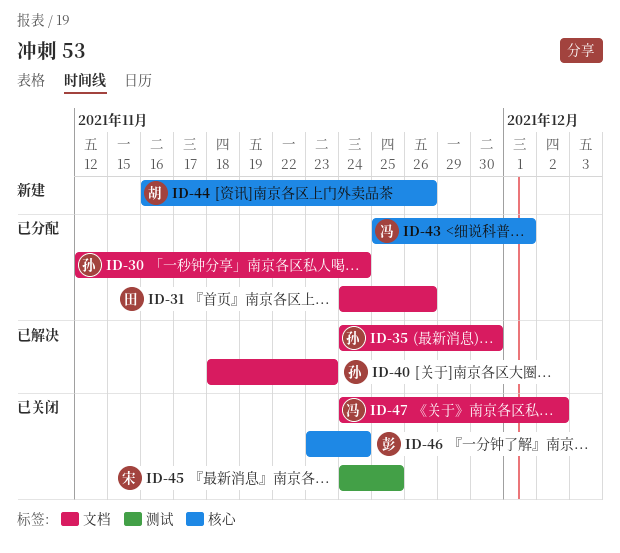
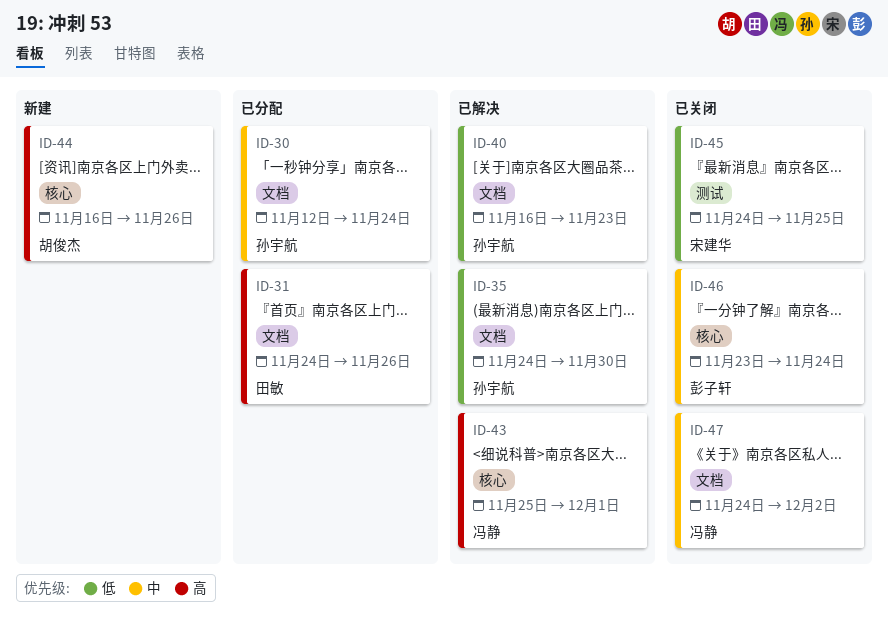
ID-40, start: Nov 18 -> Nov 16
ID-43, status: 已分配 -> 已解决

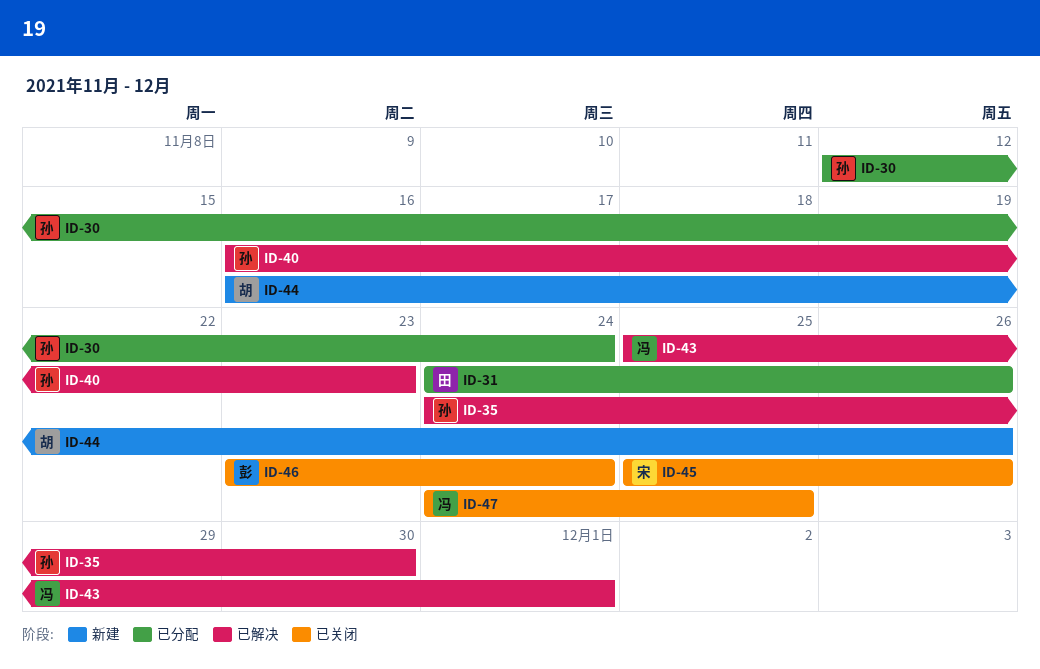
ID-45, start: Nov 24 -> Nov 25
ID-45, due: Nov 25 -> Nov 26
ID-47, due: Dec 2 -> Nov 25

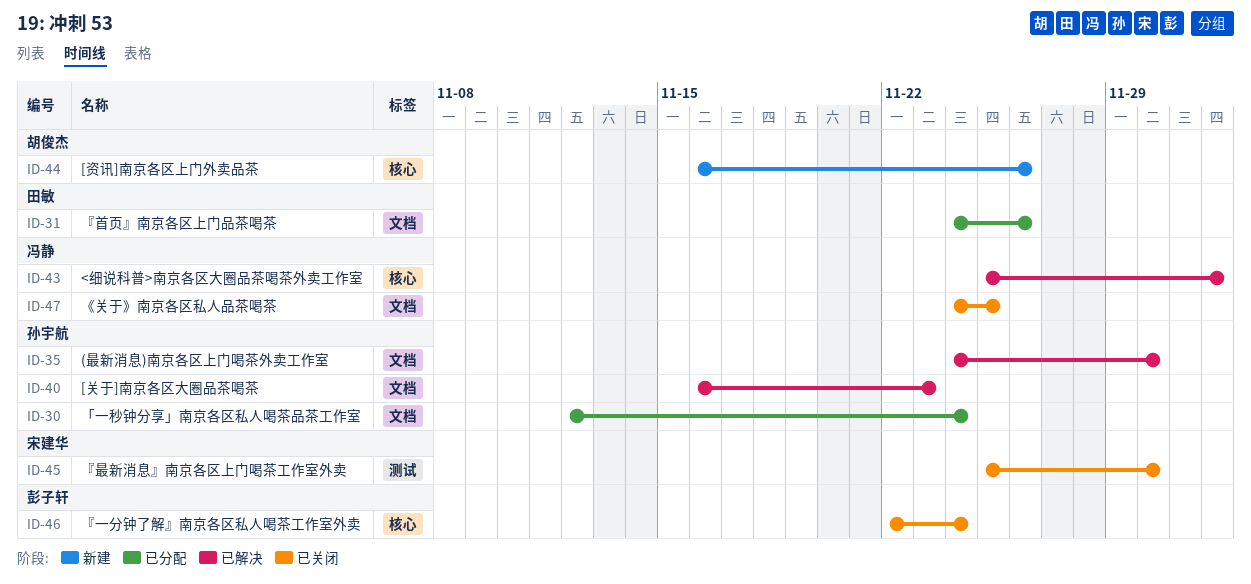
ID-43, due: Dec 1 -> Dec 2
ID-45, due: Nov 26 -> Nov 30
ID-46, start: Nov 23 -> Nov 22

